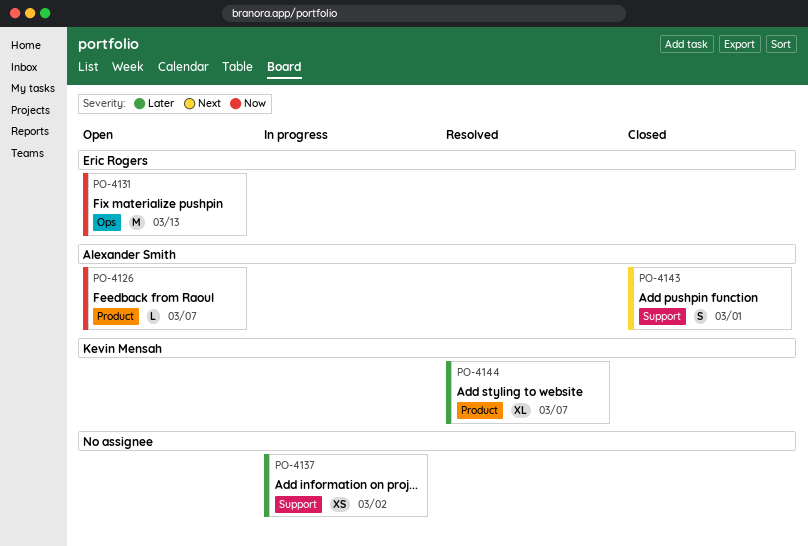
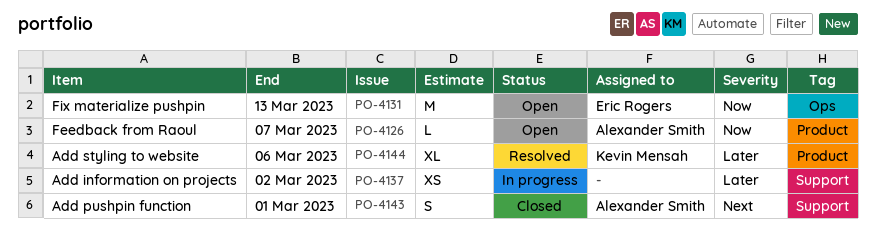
PO-4144, due: Mar 7 -> Mar 6

